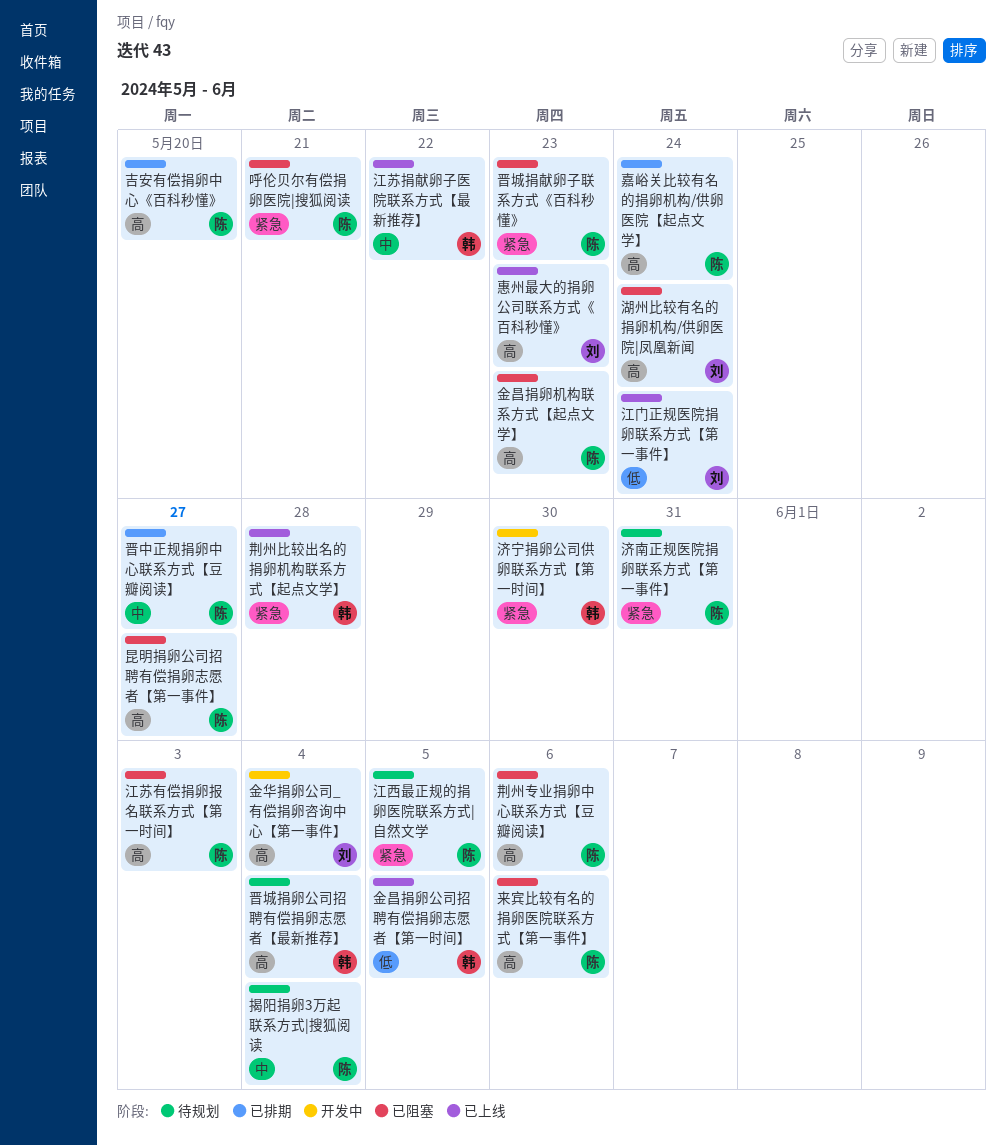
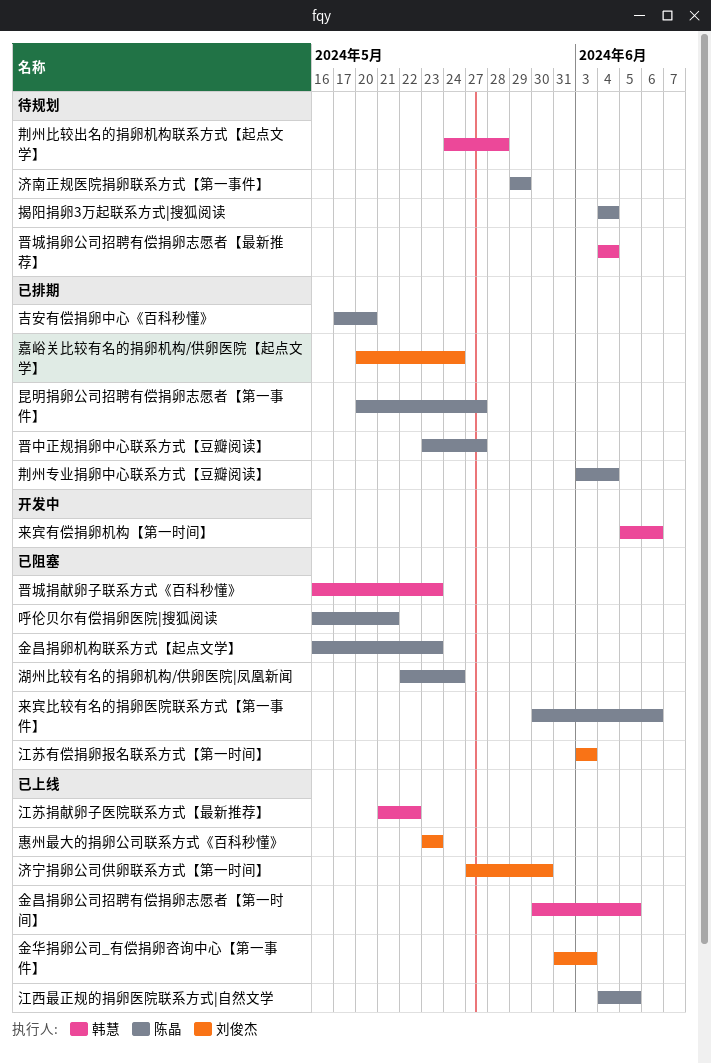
嘉峪关比较有名的捐卵机构/供卵医院【起点文学】, owner: 陈晶 -> 刘俊杰
昆明捐卵公司招聘有偿捐卵志愿者【第一事件】, status: 已阻塞 -> 已排期
晋城捐献卵子联系方式《百科秒懂》, owner: 陈晶 -> 韩慧
来宾有偿捐卵机构【第一时间】: none -> present
江苏有偿捐卵报名联系方式【第一时间】, owner: 陈晶 -> 刘俊杰
江西最正规的捐卵医院联系方式|自然文学, status: 待规划 -> 已上线
江门正规医院捐卵联系方式【第一事件】: present -> none
济南正规医院捐卵联系方式【第一事件】, due: May 31 -> May 29
济宁捐卵公司供卵联系方式【第一时间】, status: 开发中 -> 已上线
济宁捐卵公司供卵联系方式【第一时间】, owner: 韩慧 -> 刘俊杰
湖州比较有名的捐卵机构/供卵医院|凤凰新闻, owner: 刘俊杰 -> 陈晶
荆州专业捐卵中心联系方式【豆瓣阅读】, status: 已阻塞 -> 已排期
荆州专业捐卵中心联系方式【豆瓣阅读】, due: Jun 6 -> Jun 4
荆州比较出名的捐卵机构联系方式【起点文学】, status: 已上线 -> 待规划
金华捐卵公司_有偿捐卵咨询中心【第一事件】, status: 开发中 -> 已上线
金华捐卵公司_有偿捐卵咨询中心【第一事件】, due: Jun 4 -> Jun 3

